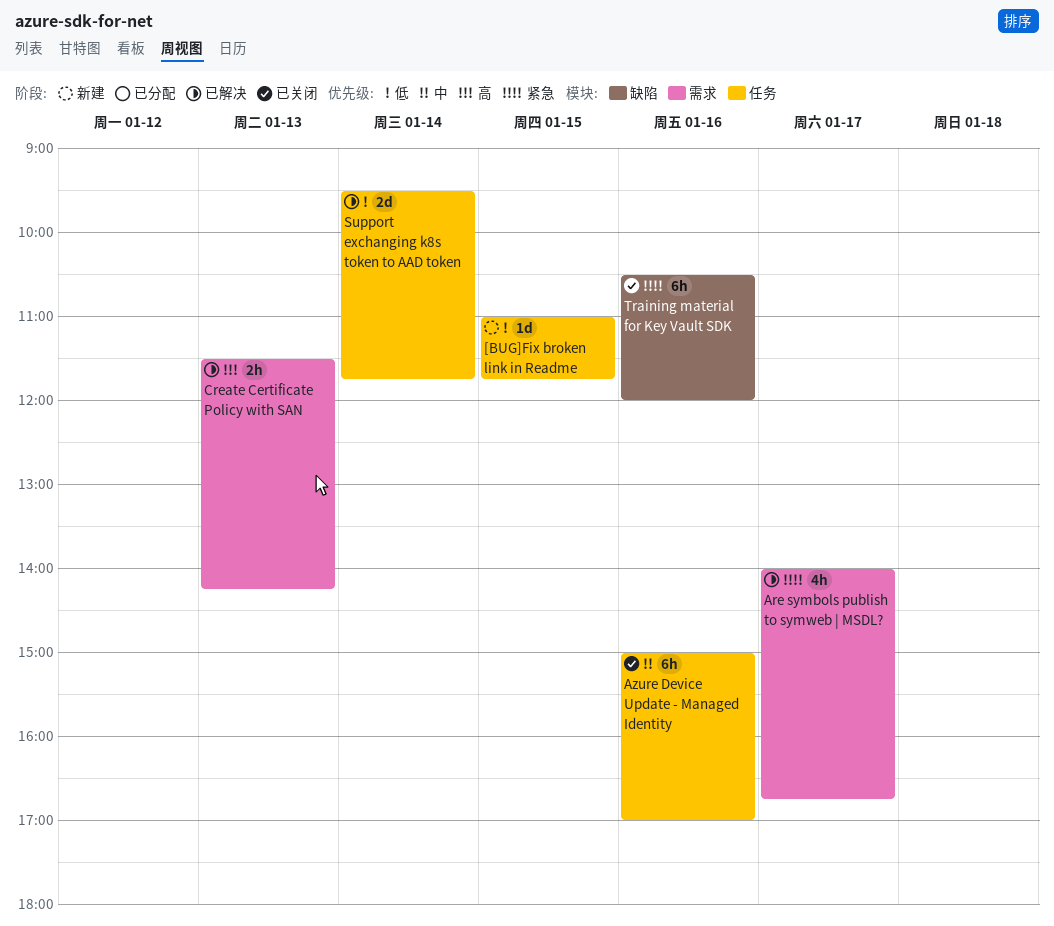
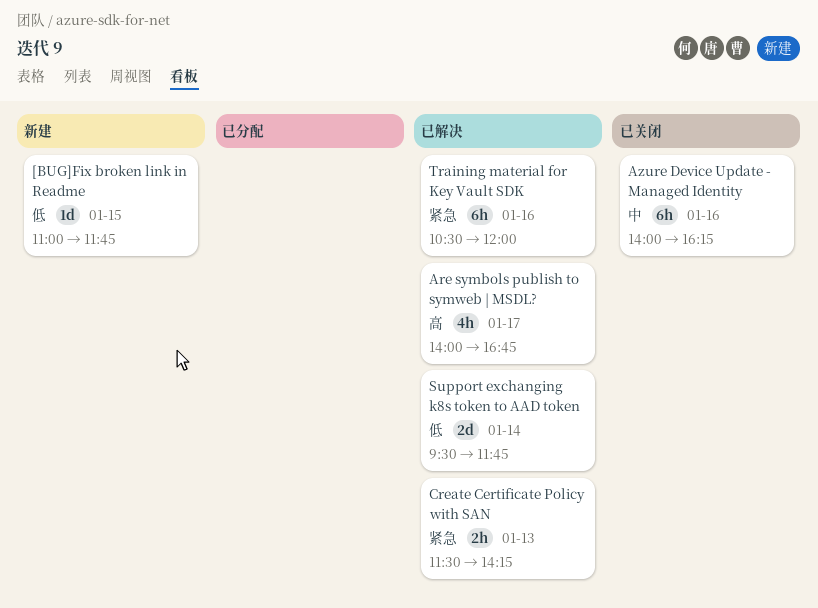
Are symbols publish to symweb | MSDL?, priority: 紧急 -> 高
Azure Device Update - Managed Identity, begins: 15:00 -> 14:00
Azure Device Update - Managed Identity, ends: 17:00 -> 16:15
Create Certificate Policy with SAN, priority: 高 -> 紧急
Training material for Key Vault SDK, status: 已关闭 -> 已解决

